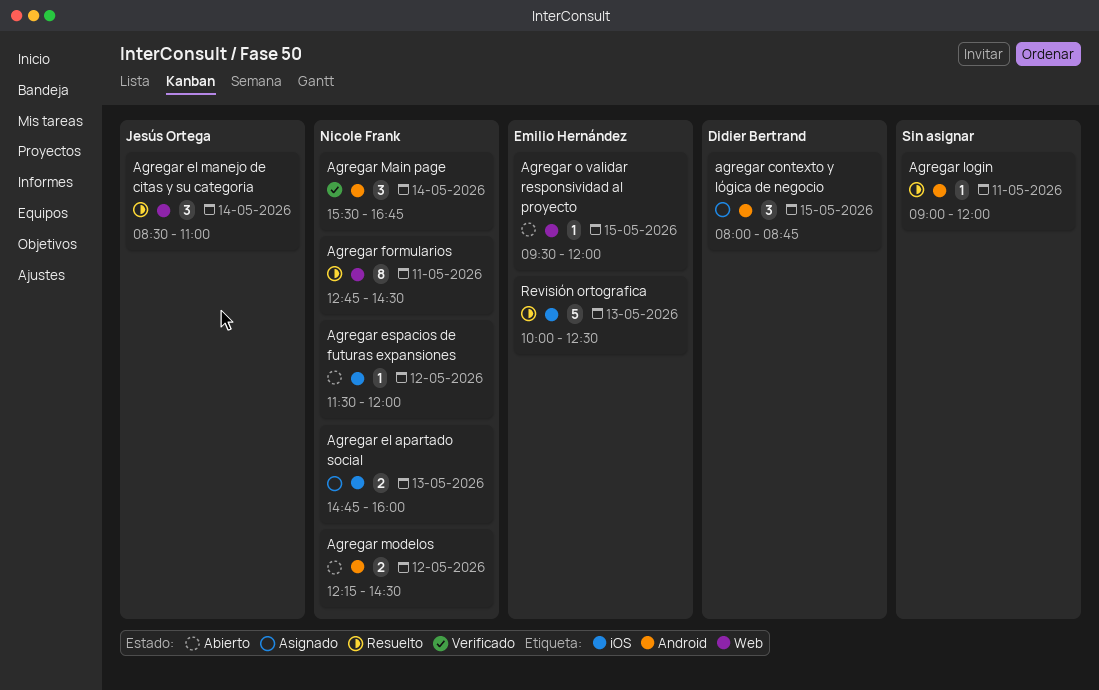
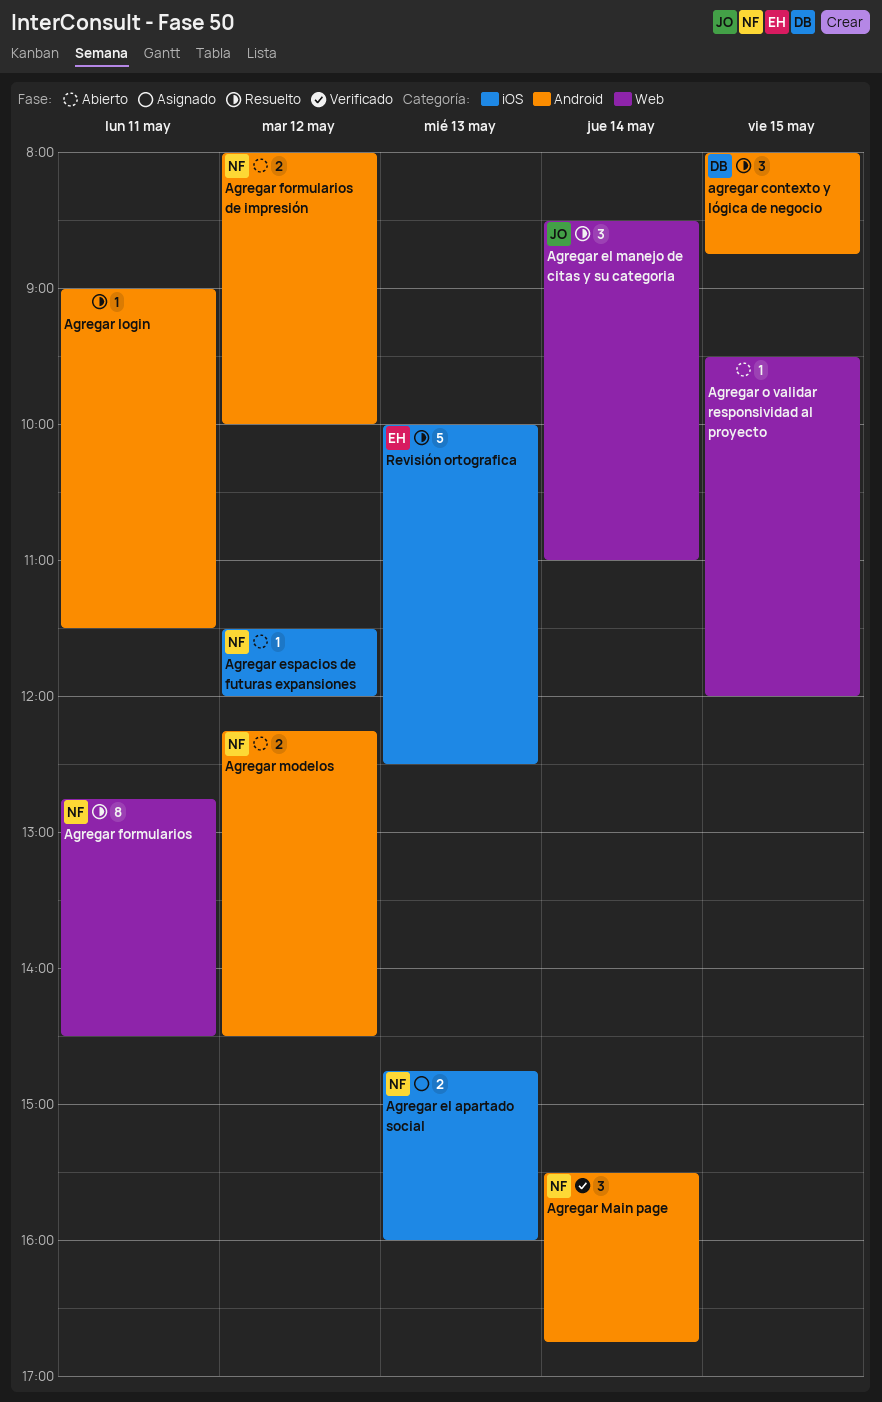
agregar contexto y lógica de negocio, status: Asignado -> Resuelto
Agregar formularios de impresión: none -> present
Agregar login, ends: 12:00 -> 11:30
Agregar o validar responsividad al proyecto, owner: Emilio Hernández -> none

